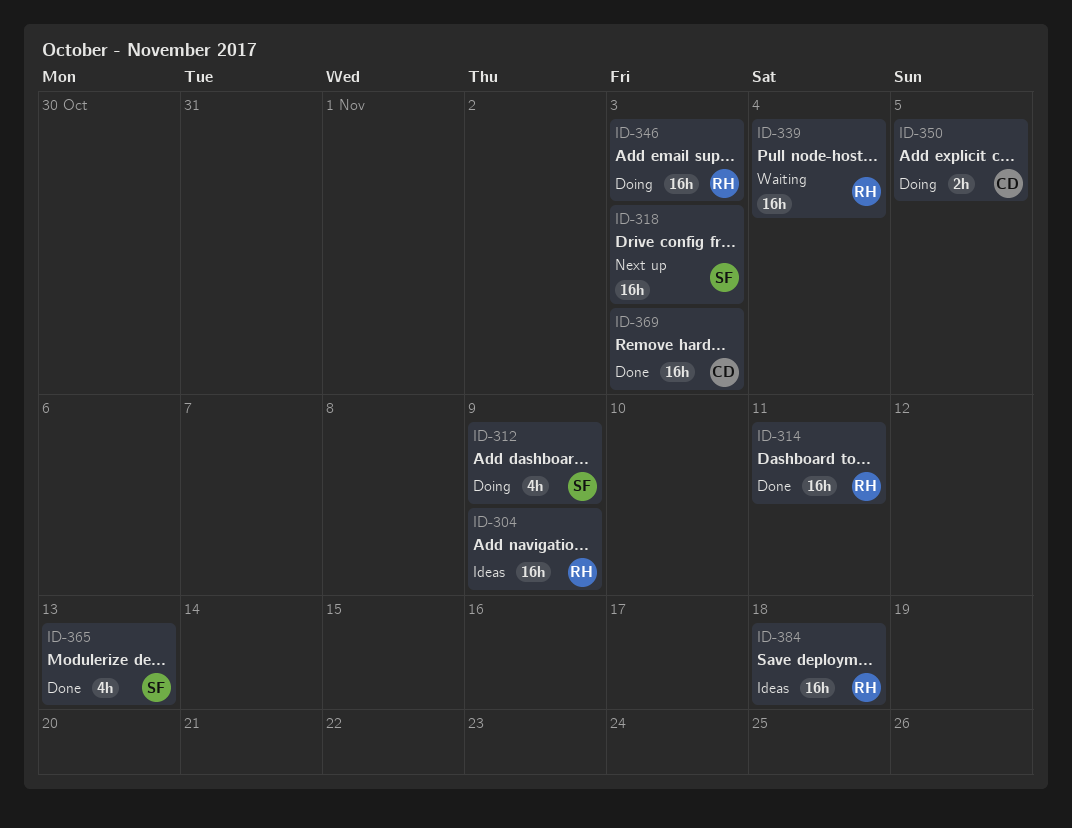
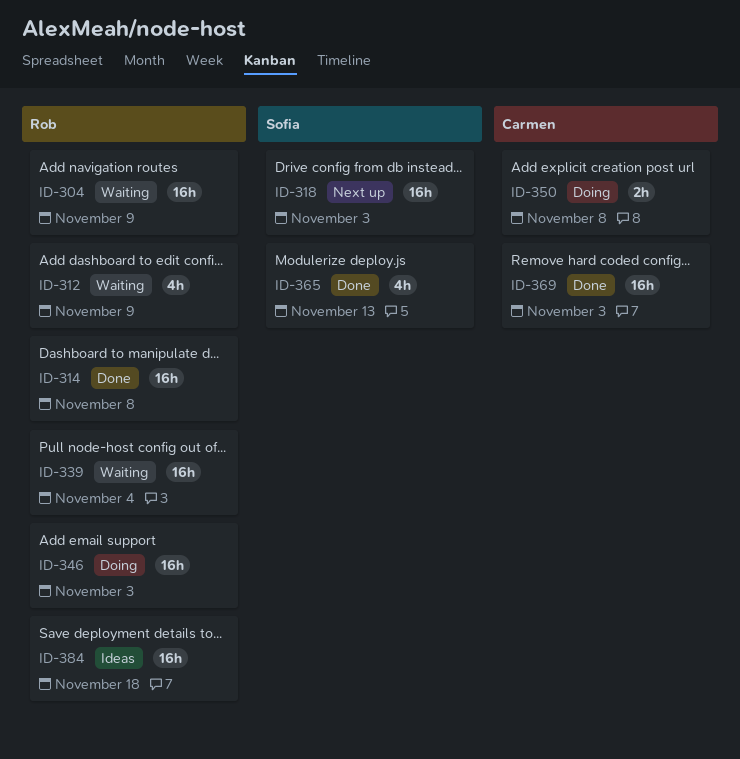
ID-304, status: Ideas -> Waiting
ID-312, status: Doing -> Waiting
ID-312, owner: Sofia -> Rob
ID-314, due: Nov 11 -> Nov 8
ID-350, due: Nov 5 -> Nov 8

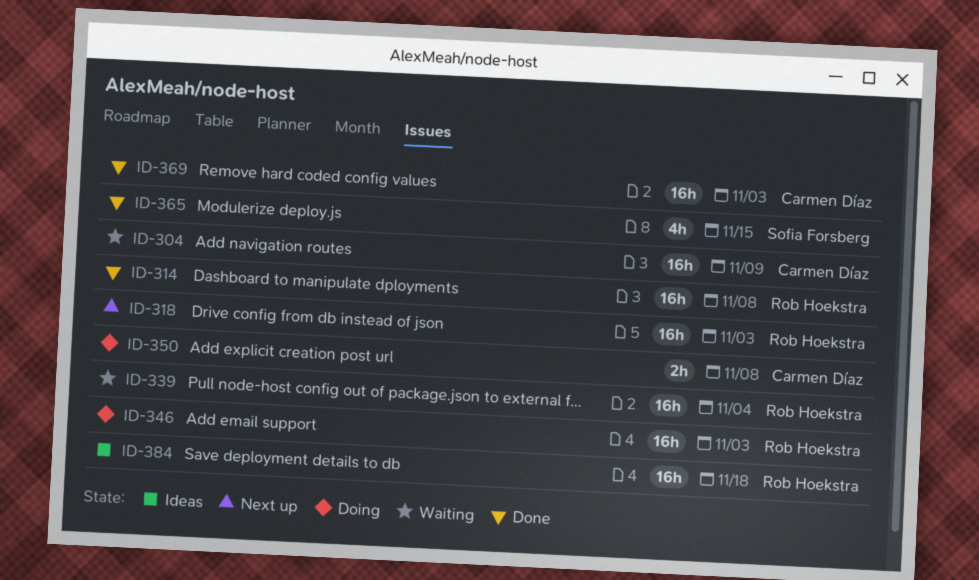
ID-304, owner: Rob Hoekstra -> Carmen Díaz
ID-312: present -> none
ID-318, owner: Sofia Forsberg -> Rob Hoekstra
ID-365, due: Nov 13 -> Nov 15

